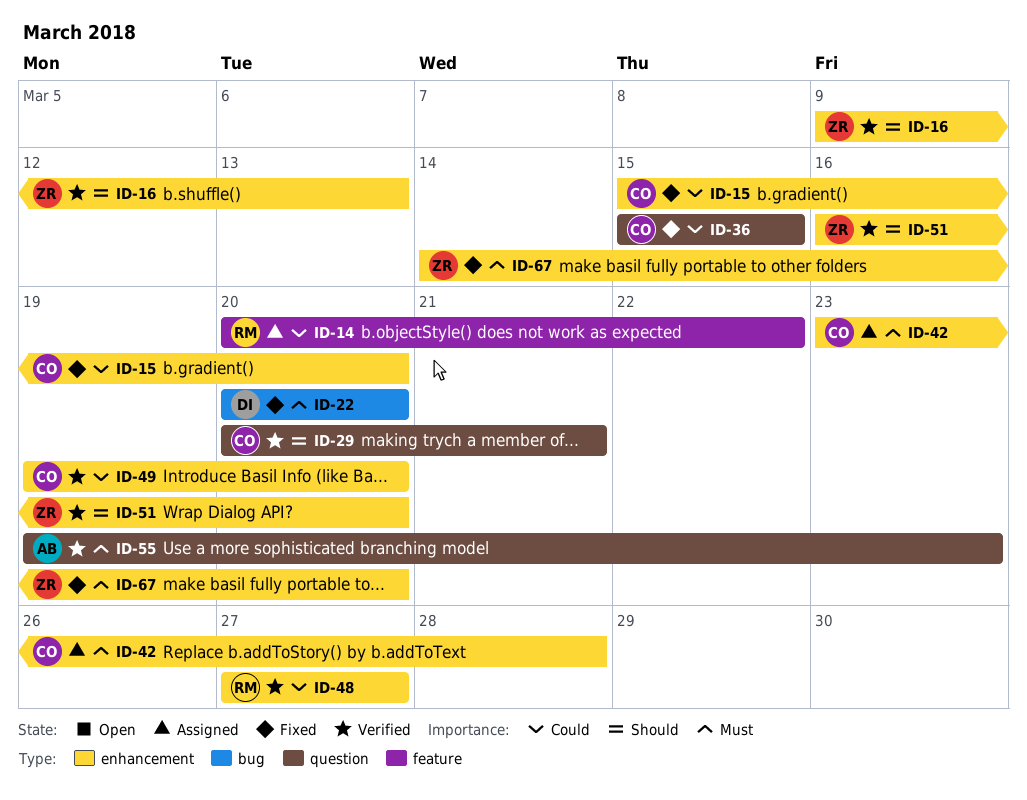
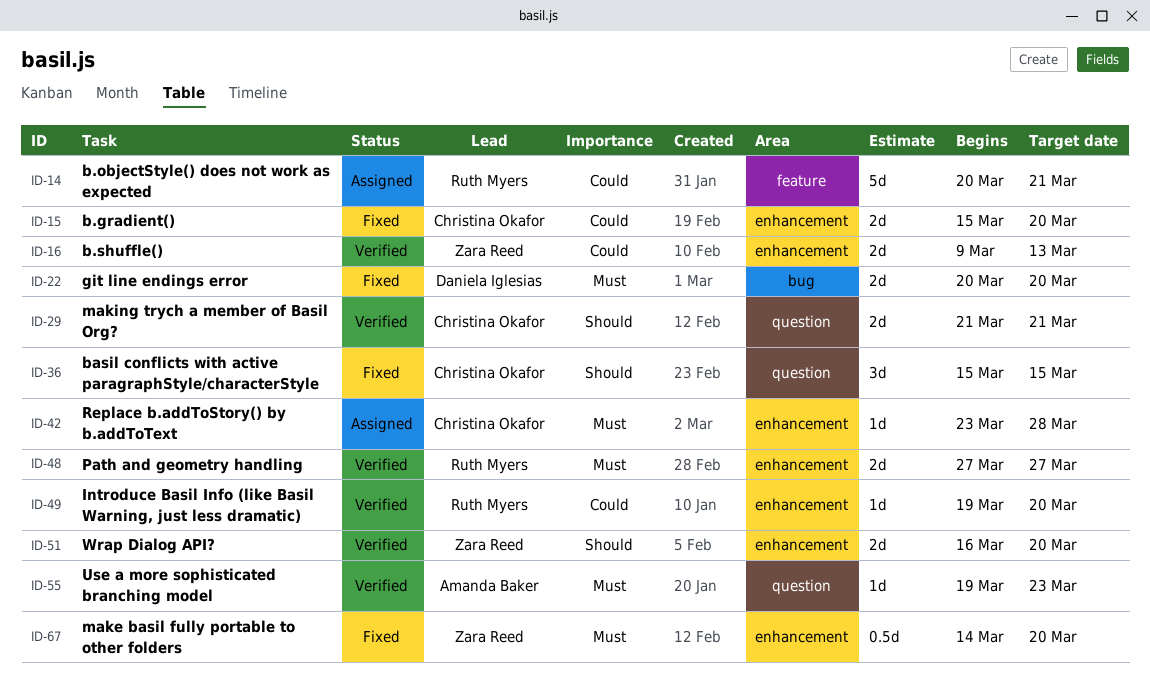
ID-14, due: Mar 22 -> Mar 21
ID-16, priority: Should -> Could
ID-29, start: Mar 20 -> Mar 21
ID-36, priority: Could -> Should
ID-48, priority: Could -> Must
ID-49, owner: Christina Okafor -> Ruth Myers

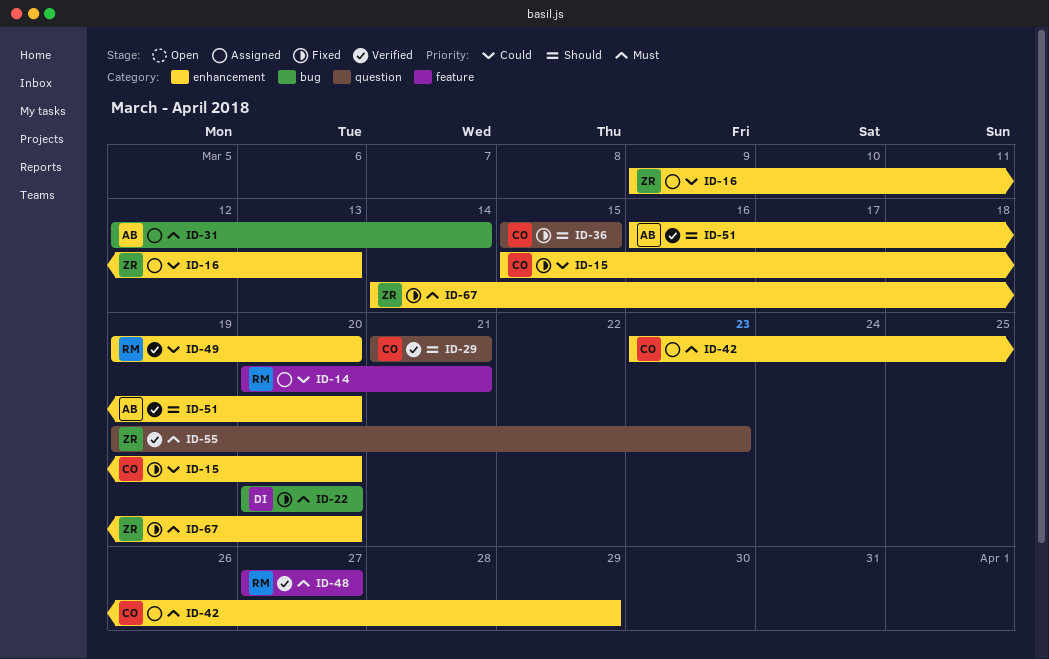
ID-16, status: Verified -> Assigned
ID-31: none -> present
ID-42, due: Mar 28 -> Mar 29
ID-48, label: enhancement -> feature
ID-51, owner: Zara Reed -> Amanda Baker
ID-55, owner: Amanda Baker -> Zara Reed

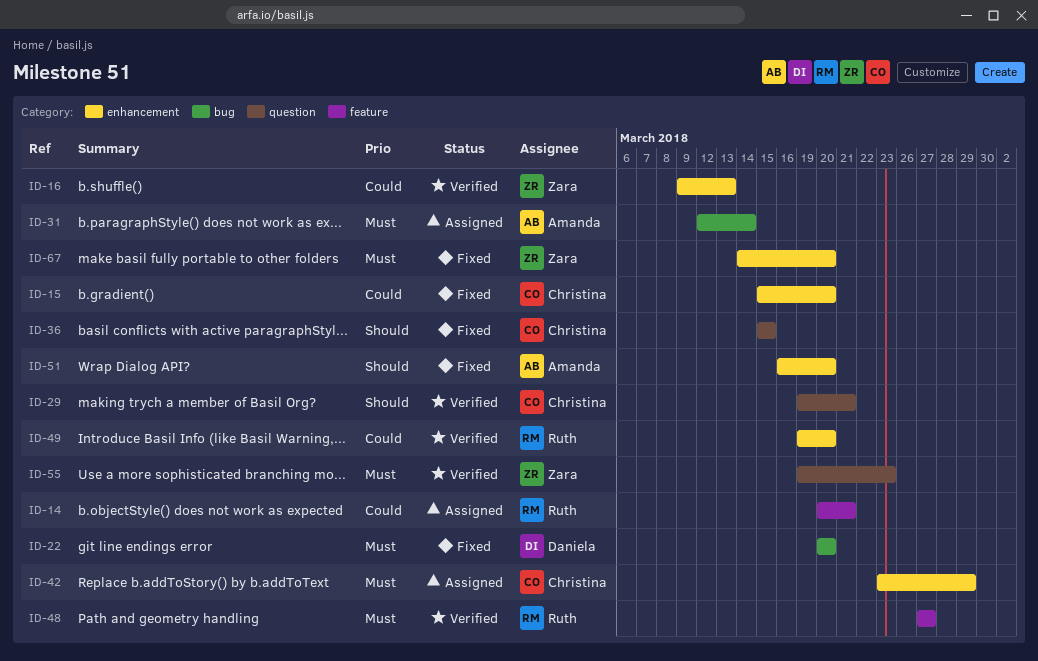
ID-16, status: Assigned -> Verified
ID-29, start: Mar 21 -> Mar 19
ID-51, status: Verified -> Fixed

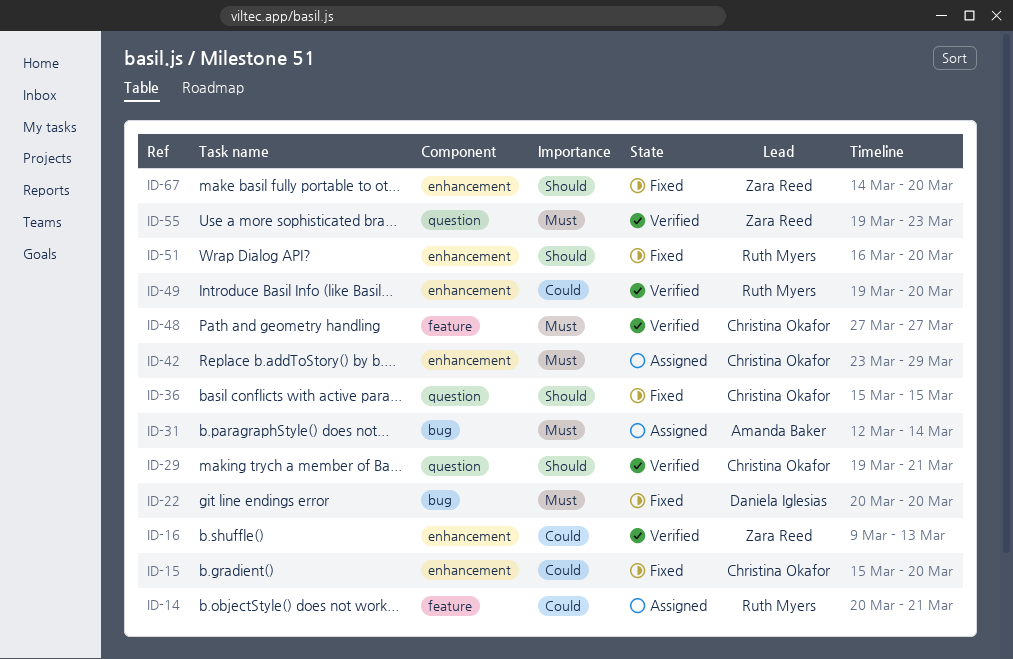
ID-48, owner: Ruth Myers -> Christina Okafor
ID-51, owner: Amanda Baker -> Ruth Myers
ID-67, priority: Must -> Should

